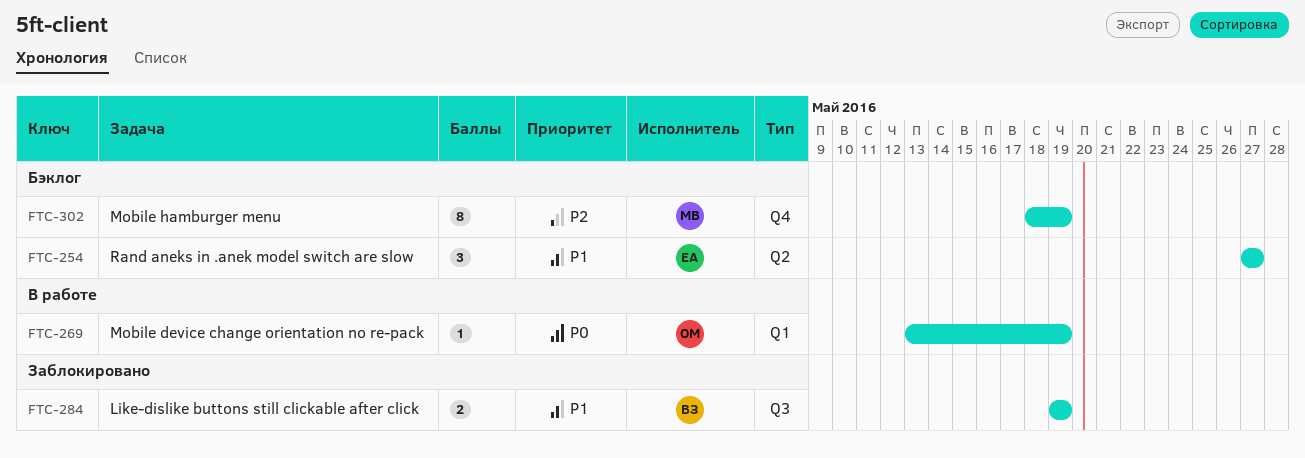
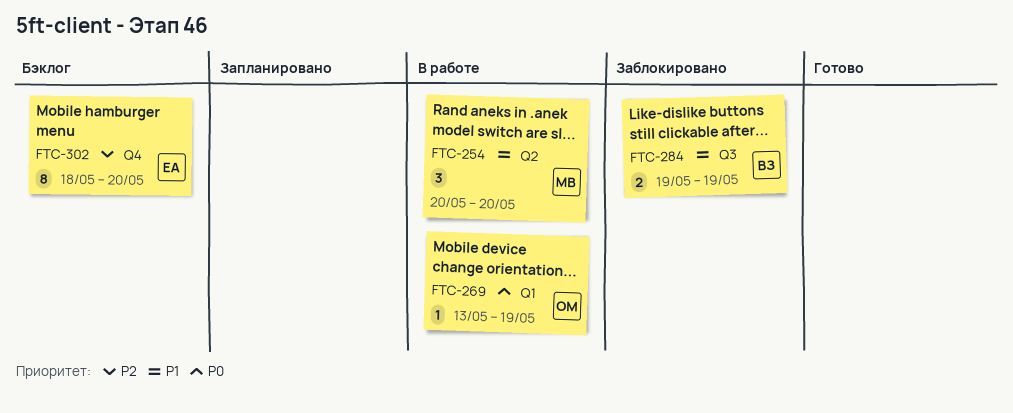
FTC-254, status: Бэклог -> В работе
FTC-254, owner: ЕА -> МВ
FTC-254, start: May 27 -> May 20
FTC-254, due: May 27 -> May 20
FTC-302, owner: МВ -> ЕА
FTC-302, due: May 19 -> May 20

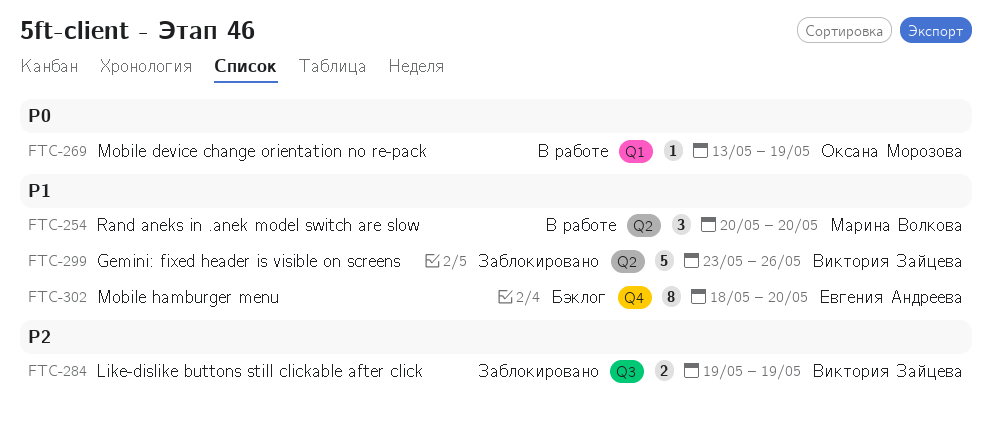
FTC-284, priority: P1 -> P2
FTC-299: none -> present
FTC-302, priority: P2 -> P1

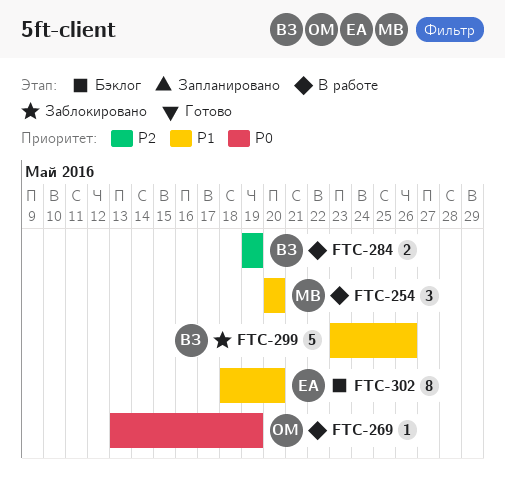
FTC-284, status: Заблокировано -> В работе

